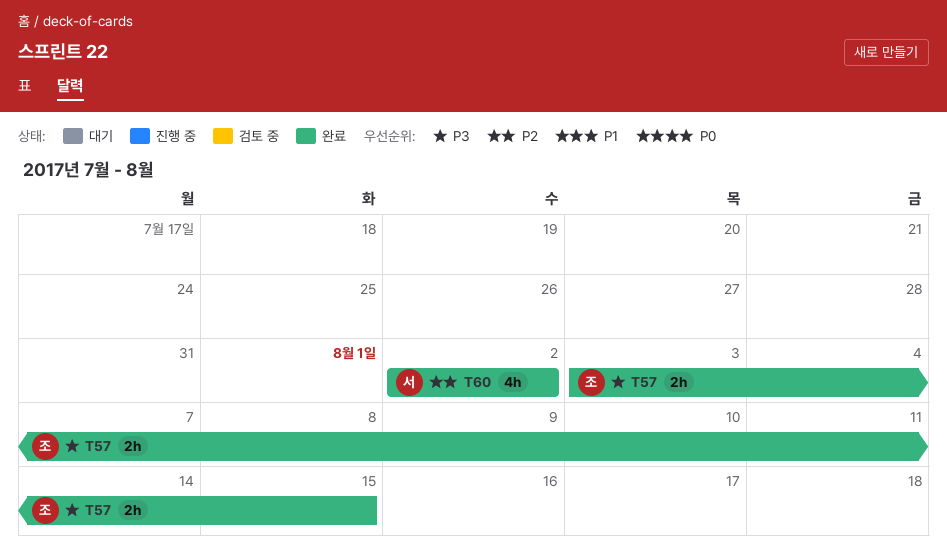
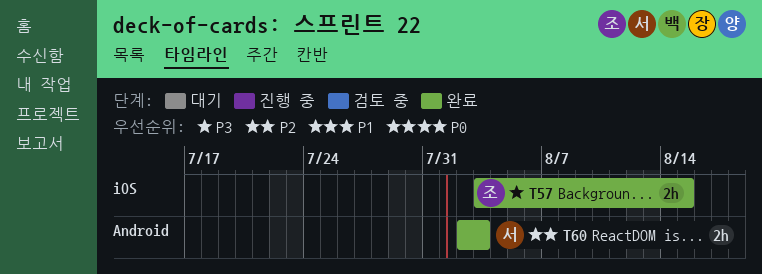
T60, estimate: 4h -> 2h
T60, due: Aug 2 -> Aug 3

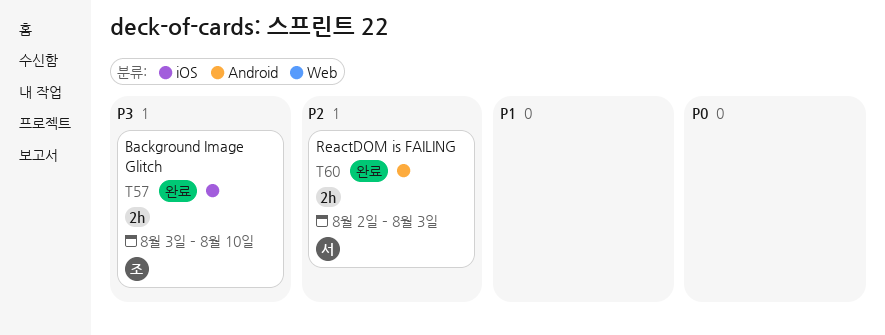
T57, due: Aug 15 -> Aug 10

